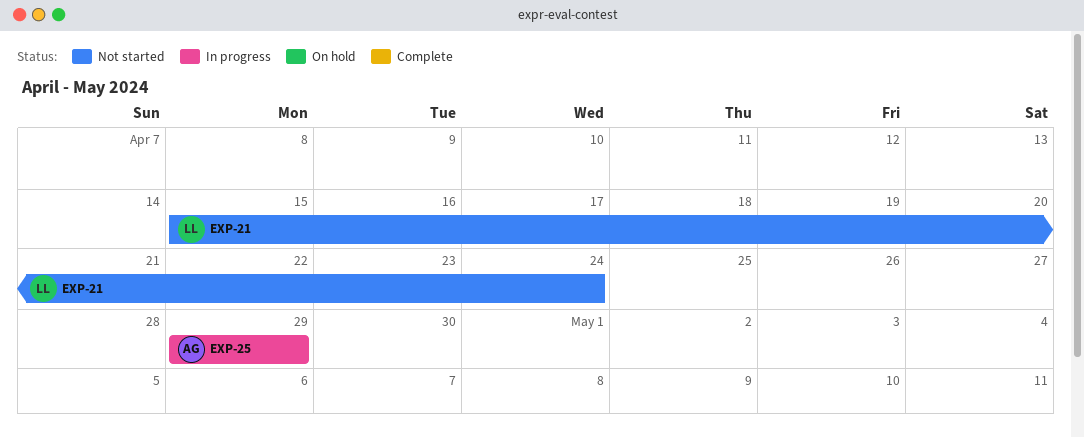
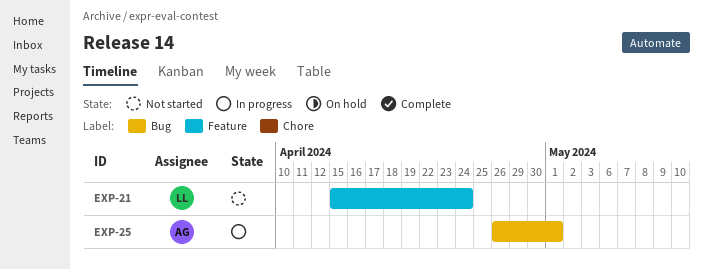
EXP-25, start: Apr 29 -> Apr 26
EXP-25, due: Apr 29 -> May 1

